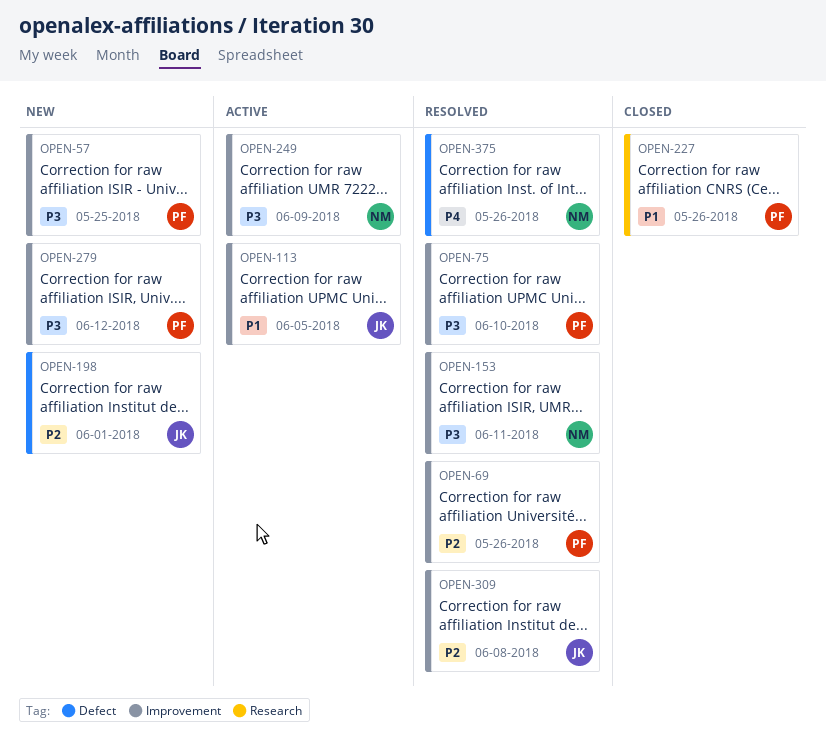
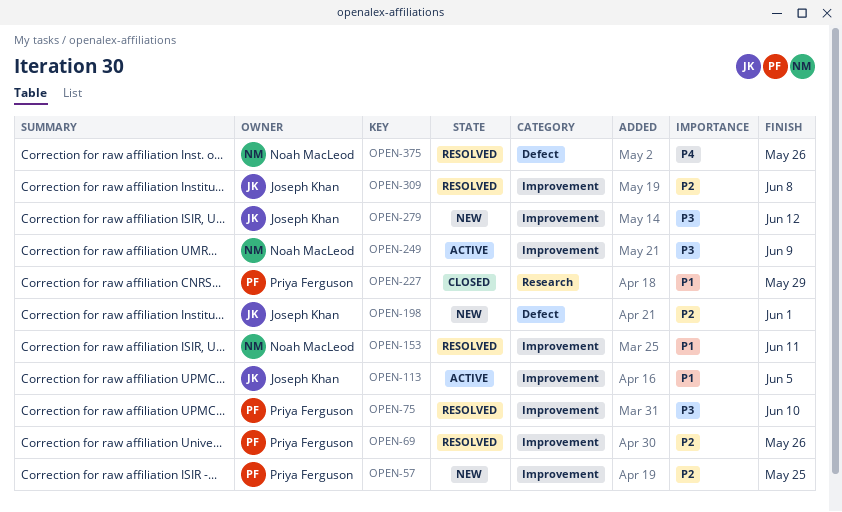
OPEN-57, priority: P3 -> P2
OPEN-153, priority: P3 -> P1
OPEN-227, due: May 26 -> May 29
OPEN-279, owner: Priya Ferguson -> Joseph Khan

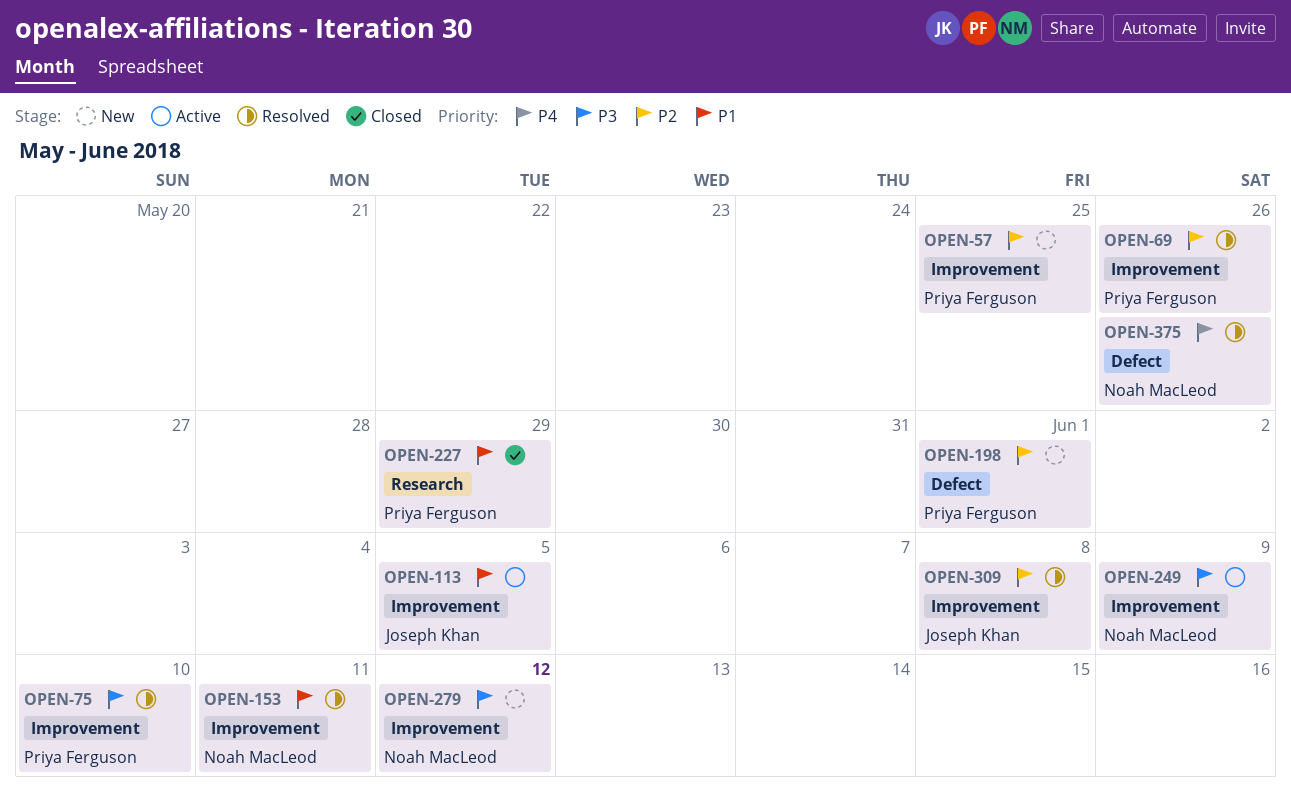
OPEN-198, owner: Joseph Khan -> Priya Ferguson
OPEN-279, owner: Joseph Khan -> Noah MacLeod

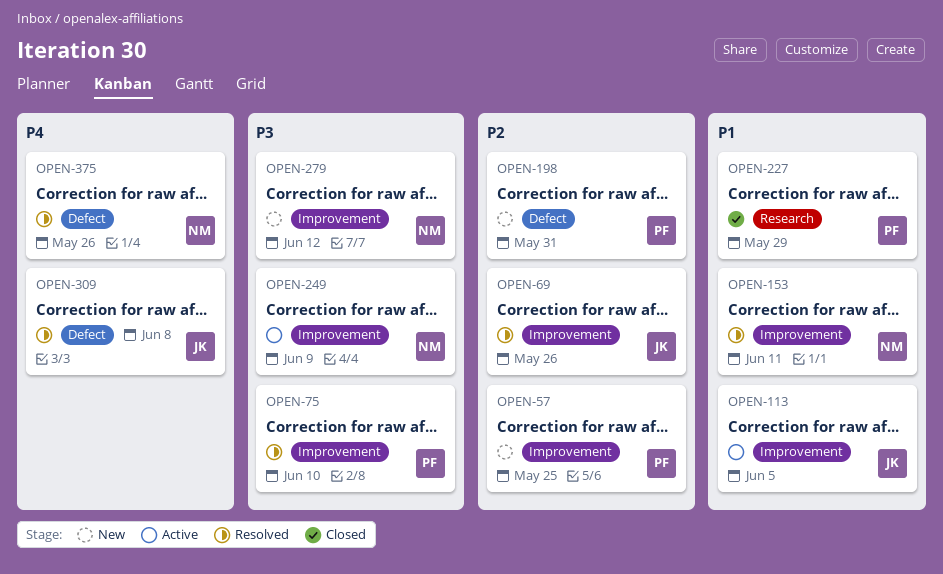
OPEN-69, owner: Priya Ferguson -> Joseph Khan
OPEN-198, due: Jun 1 -> May 31
OPEN-309, priority: P2 -> P4
OPEN-309, label: Improvement -> Defect

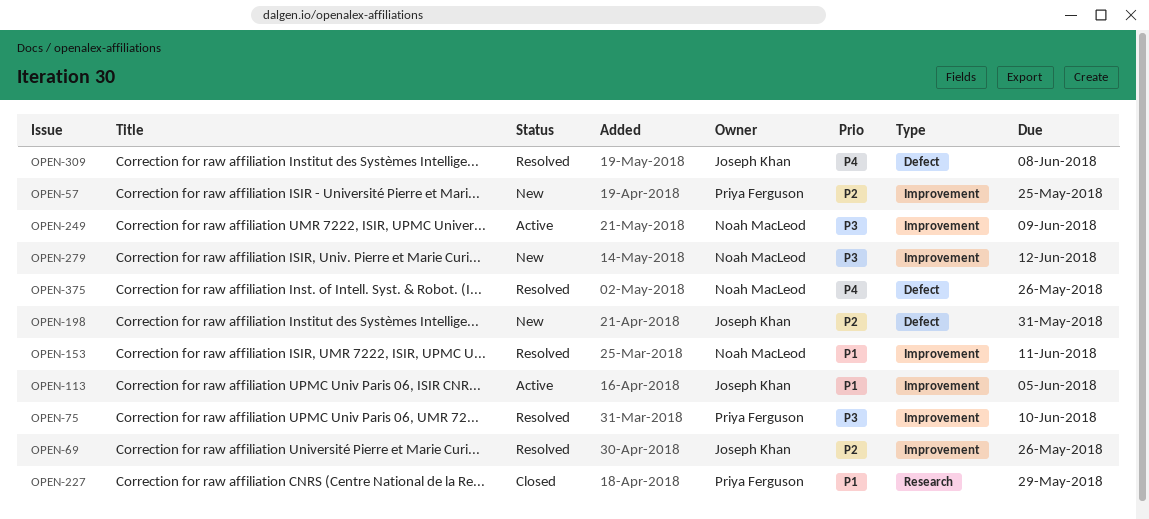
OPEN-198, owner: Priya Ferguson -> Joseph Khan

